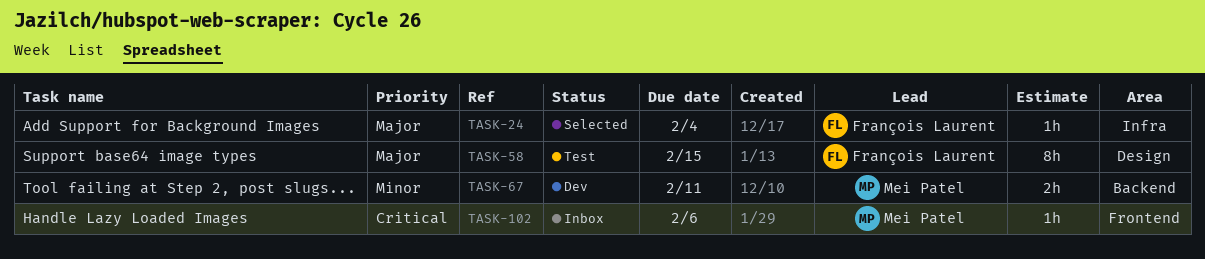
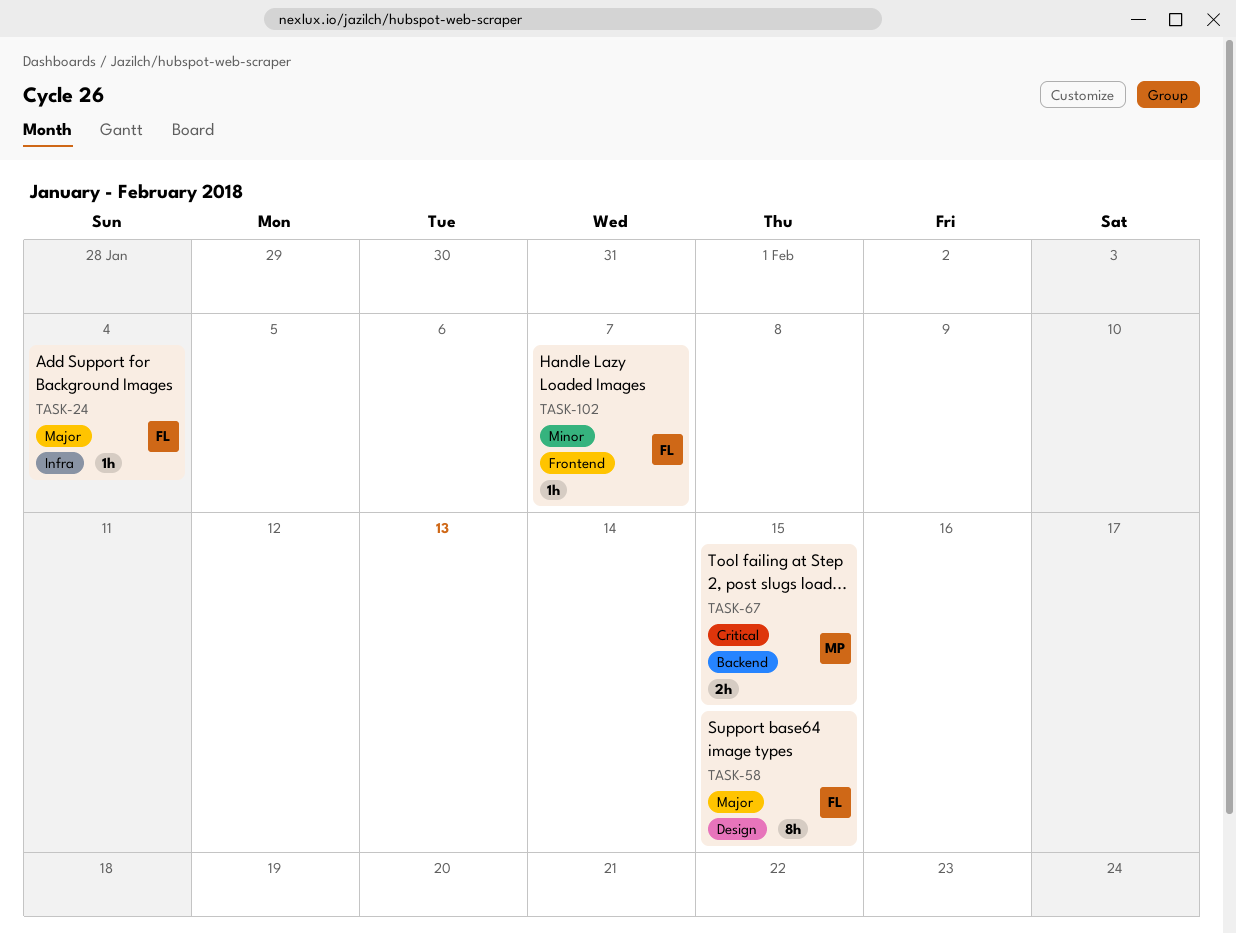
TASK-67, priority: Minor -> Critical
TASK-67, due: Feb 11 -> Feb 15
TASK-102, owner: Mei Patel -> François Laurent
TASK-102, priority: Critical -> Minor
TASK-102, due: Feb 6 -> Feb 7

